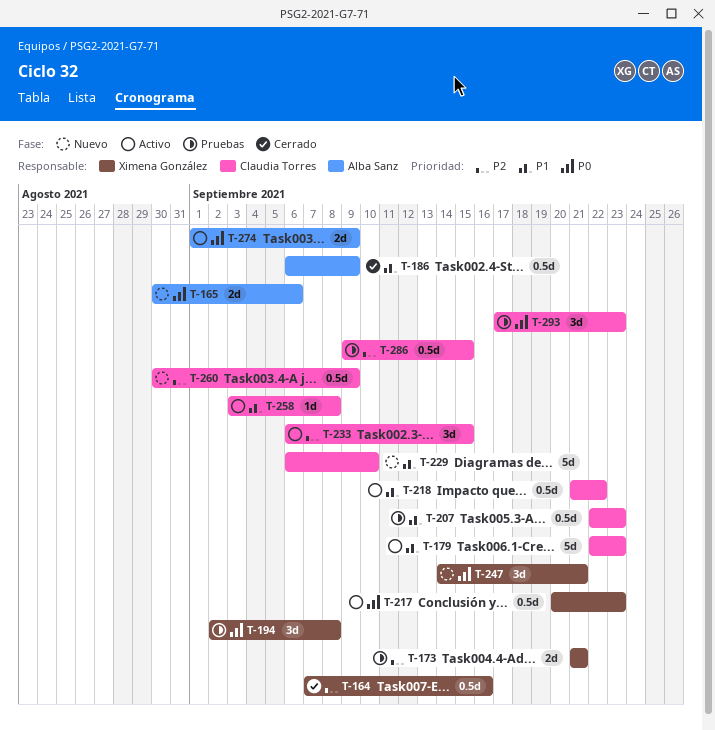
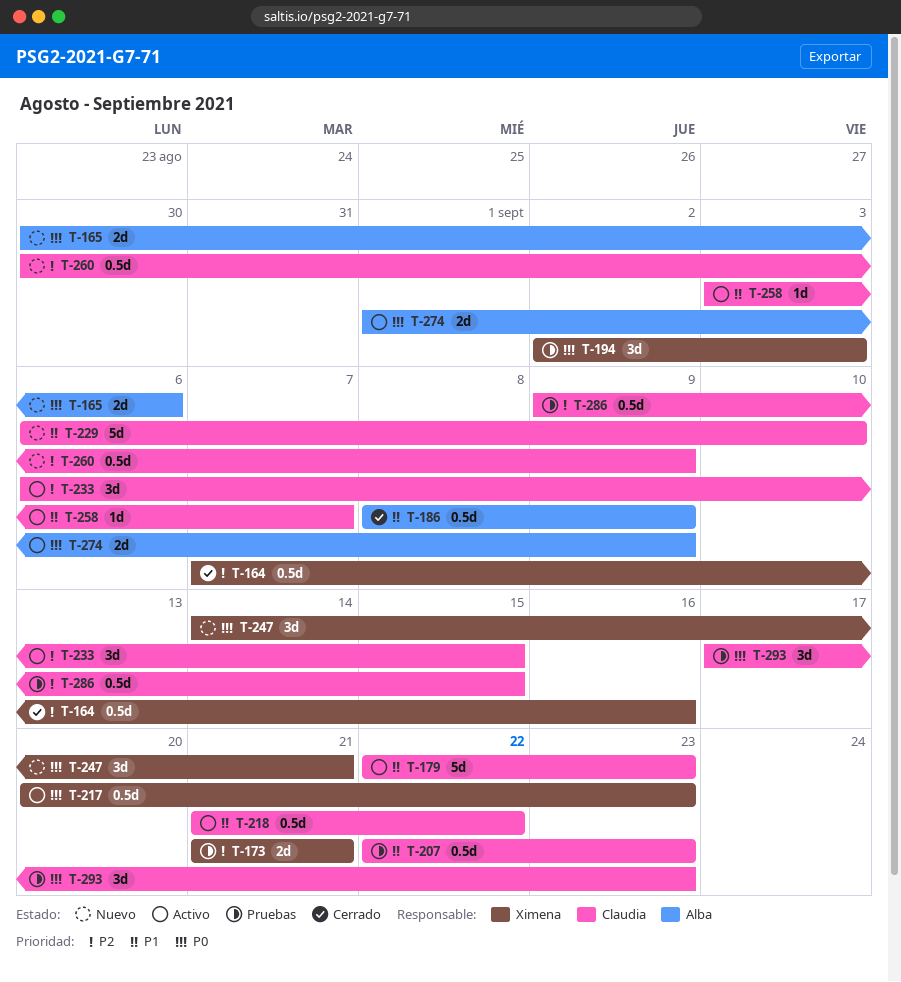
T-186, start: Sep 6 -> Sep 8
T-194, due: Sep 8 -> Sep 3
T-258, due: Sep 8 -> Sep 7

